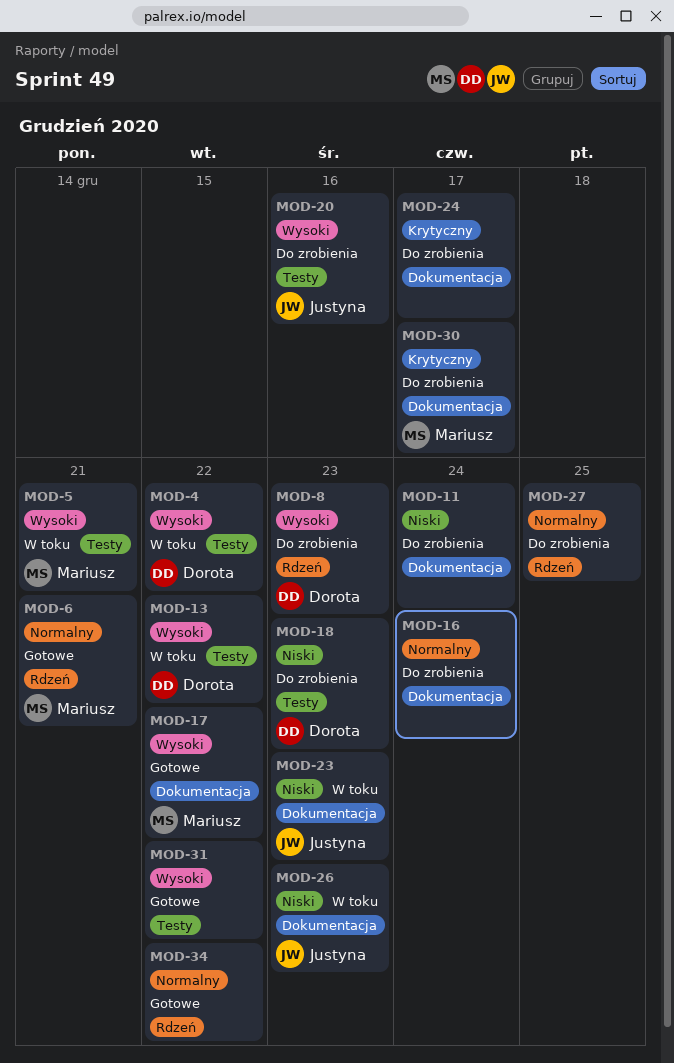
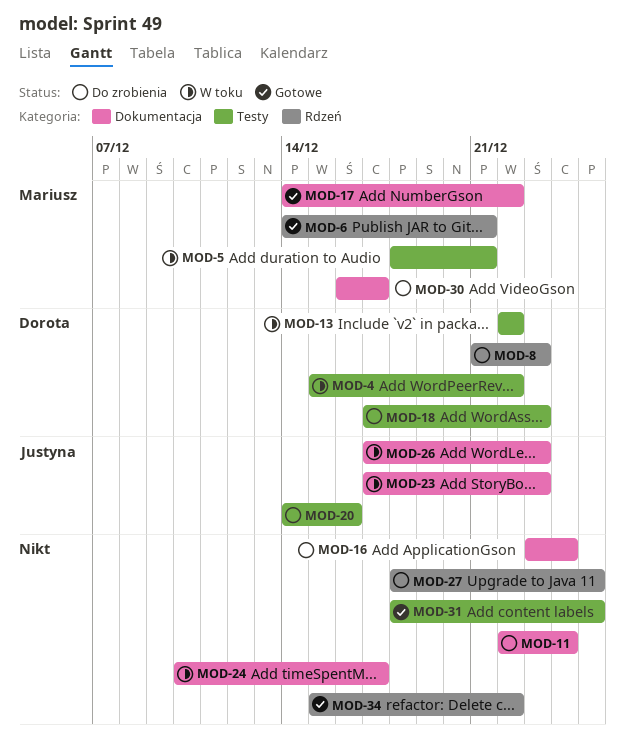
MOD-24, status: Do zrobienia -> W toku
MOD-31, due: Dec 22 -> Dec 25

